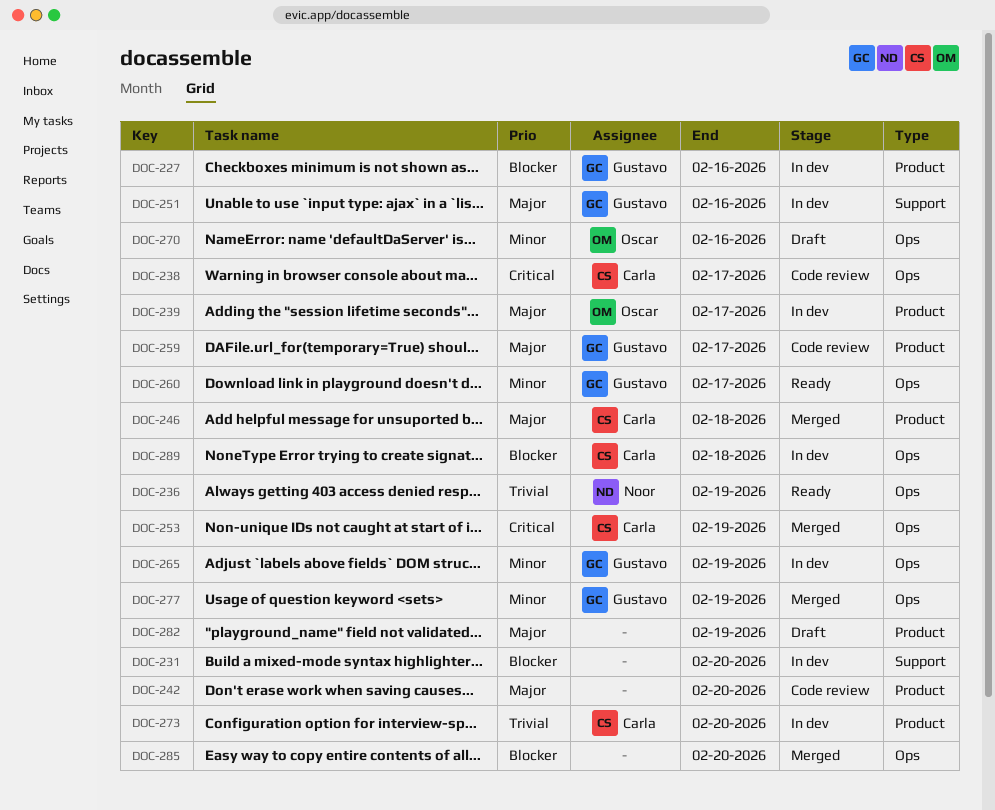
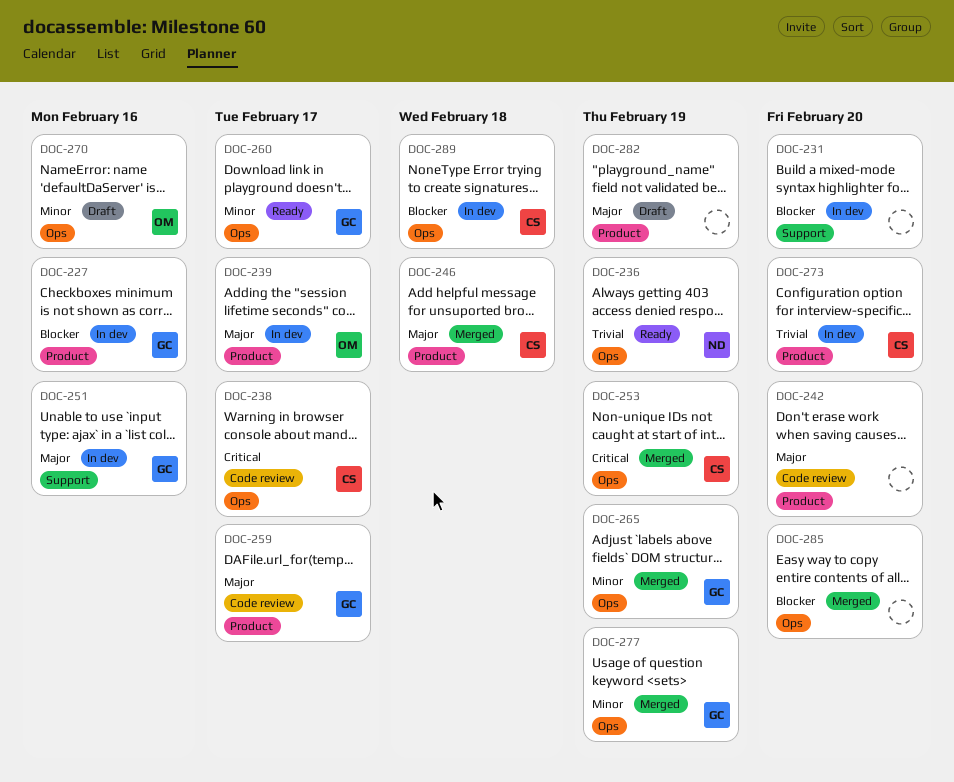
DOC-265, status: In dev -> Merged

